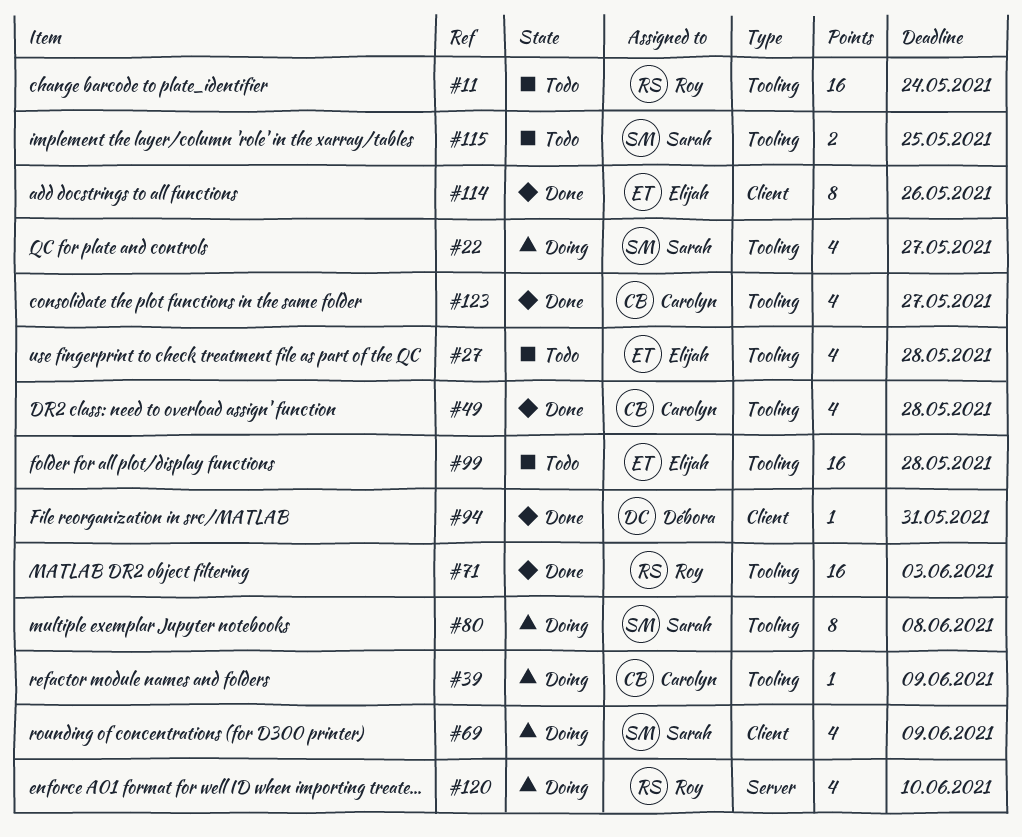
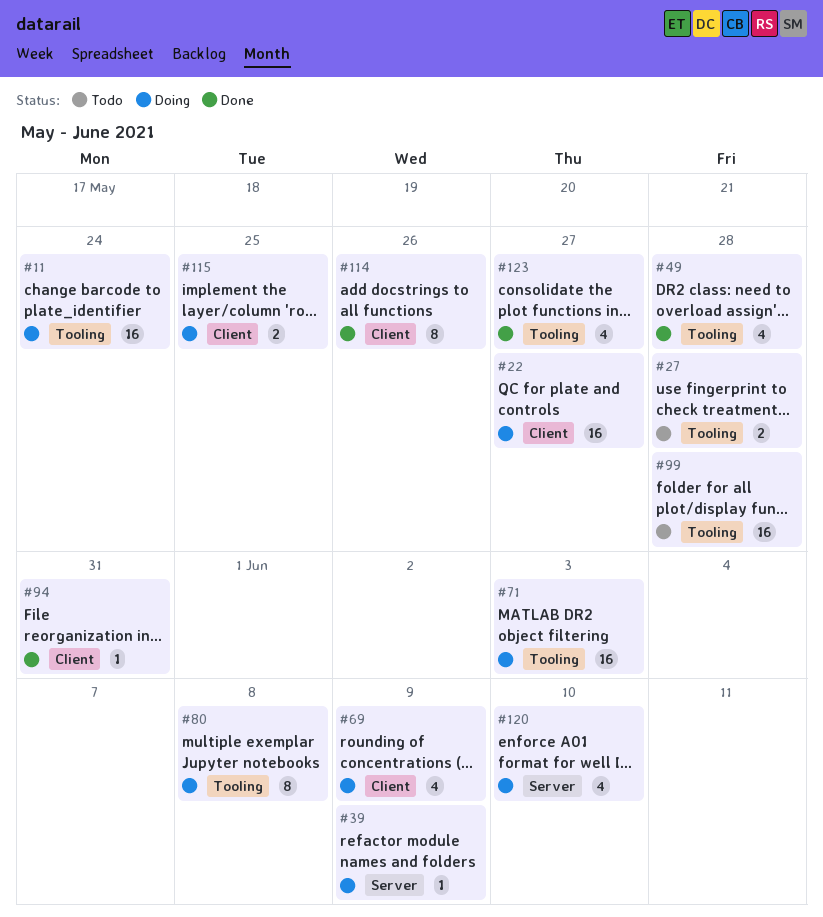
#11, status: Todo -> Doing
#22, label: Tooling -> Client
#22, estimate: 4 -> 16
#27, estimate: 4 -> 2
#39, label: Tooling -> Server
#71, status: Done -> Doing
#115, status: Todo -> Doing
#115, label: Tooling -> Client

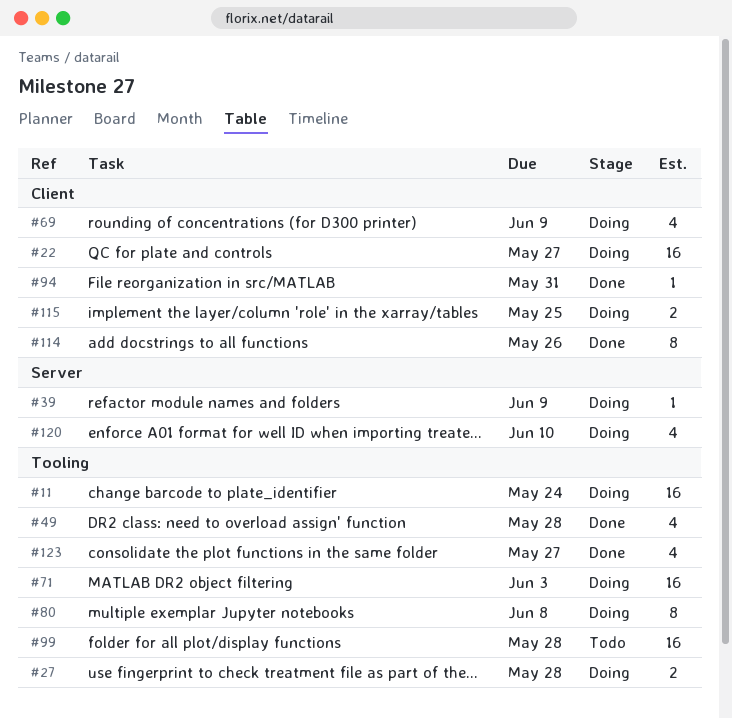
#27, status: Todo -> Doing

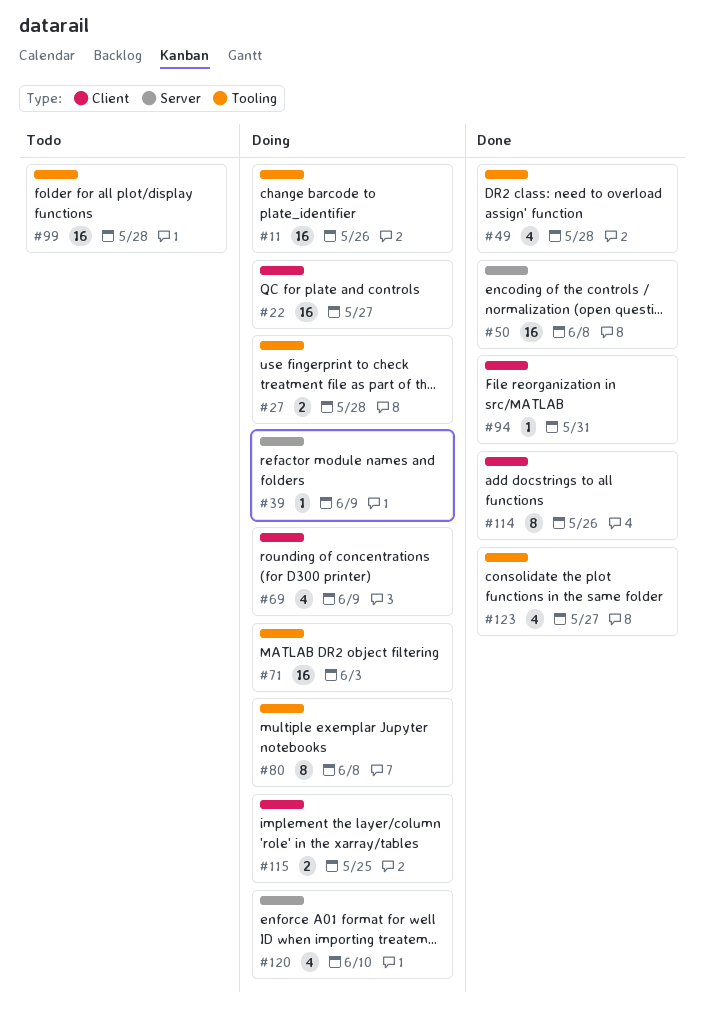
#11, due: May 24 -> May 26
#50: none -> present

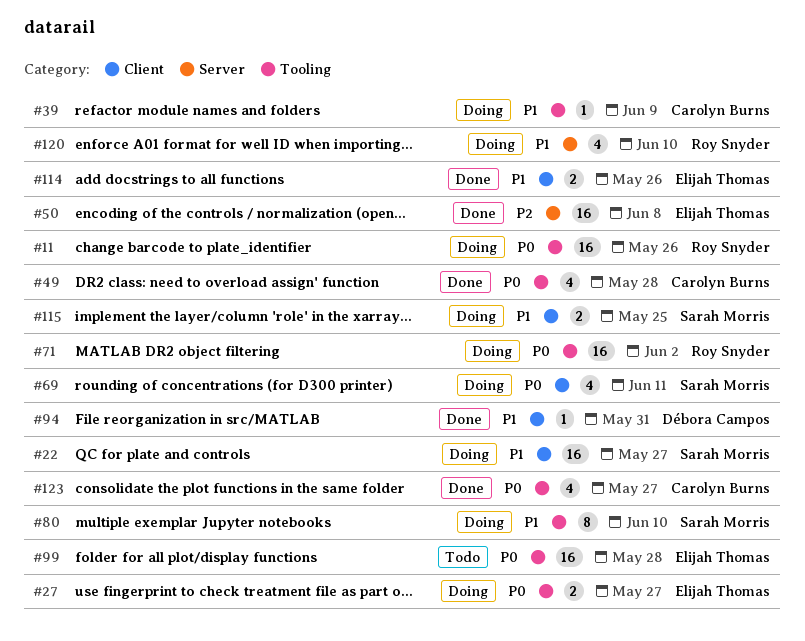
#27, due: May 28 -> May 27
#39, label: Server -> Tooling
#69, due: Jun 9 -> Jun 11
#71, due: Jun 3 -> Jun 2
#80, due: Jun 8 -> Jun 10
#114, estimate: 8 -> 2

